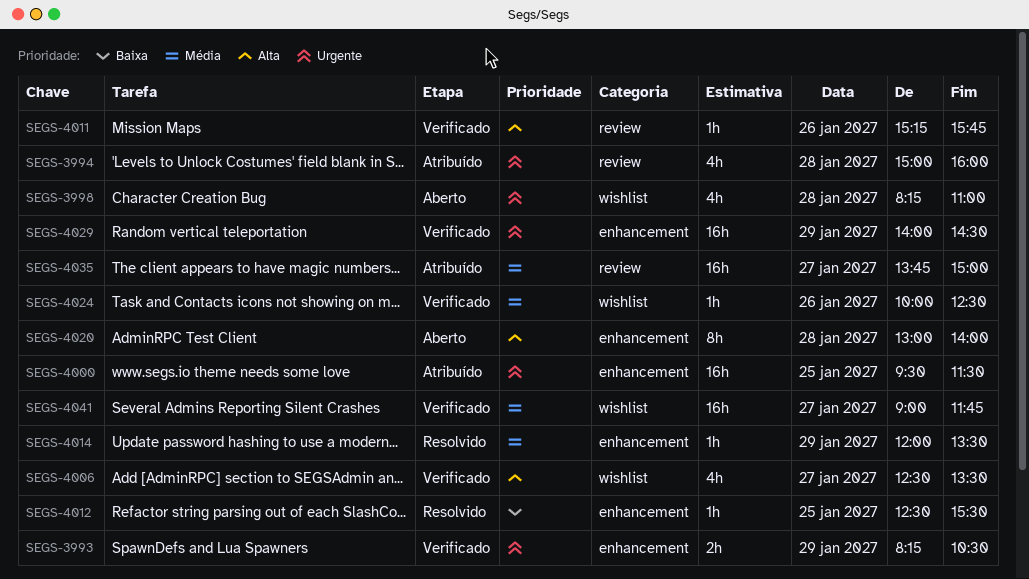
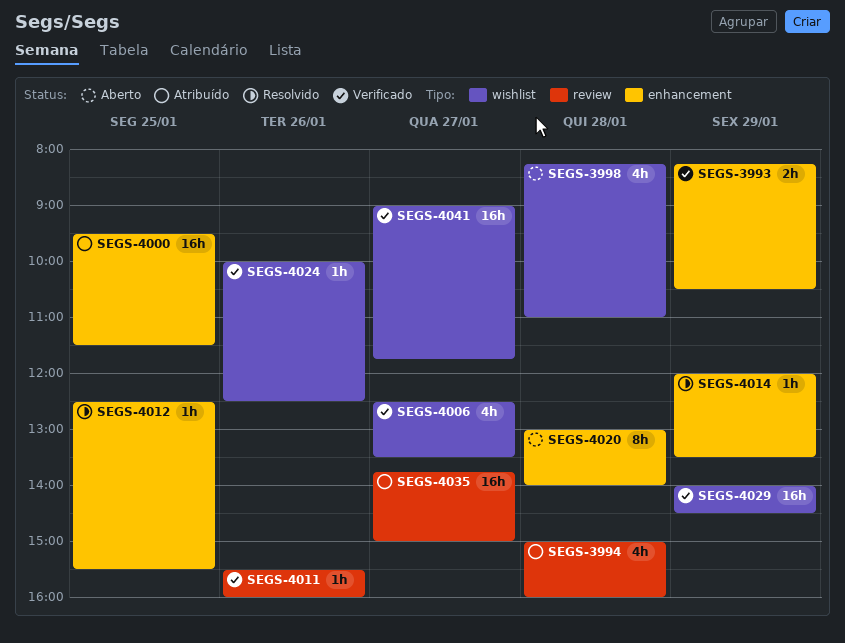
SEGS-4011, begins: 15:15 -> 15:30
SEGS-4011, ends: 15:45 -> 16:00
SEGS-4029, label: enhancement -> wishlist

